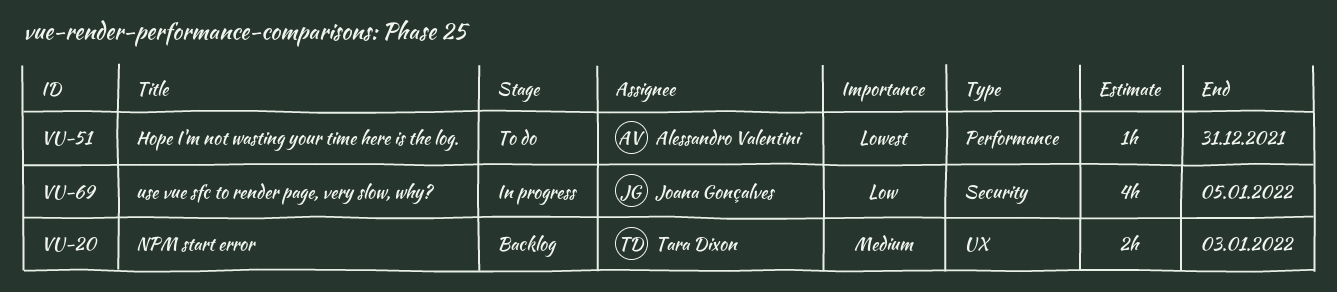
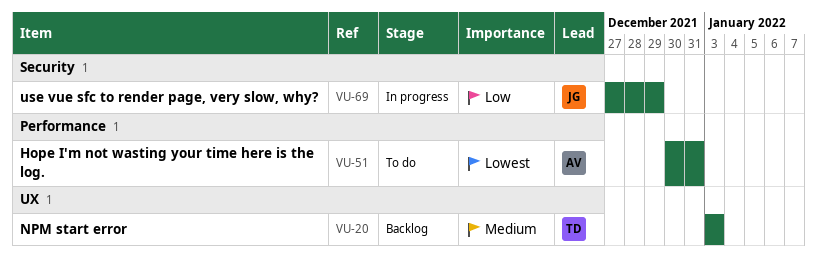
VU-69, due: Jan 5 -> Dec 29

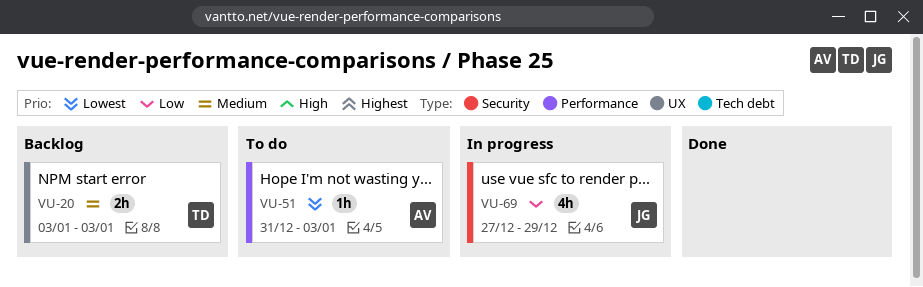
VU-51, start: Dec 30 -> Dec 31
VU-51, due: Dec 31 -> Jan 3

